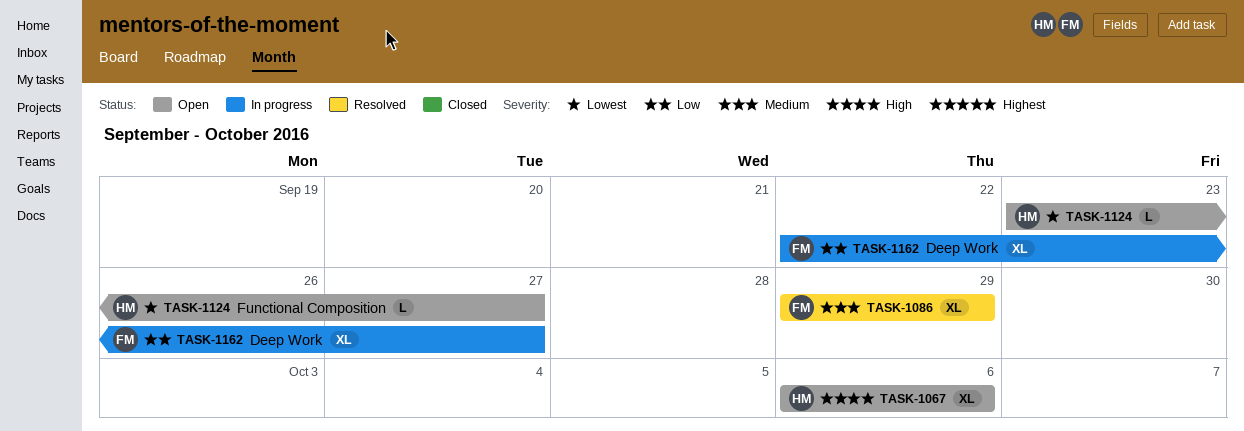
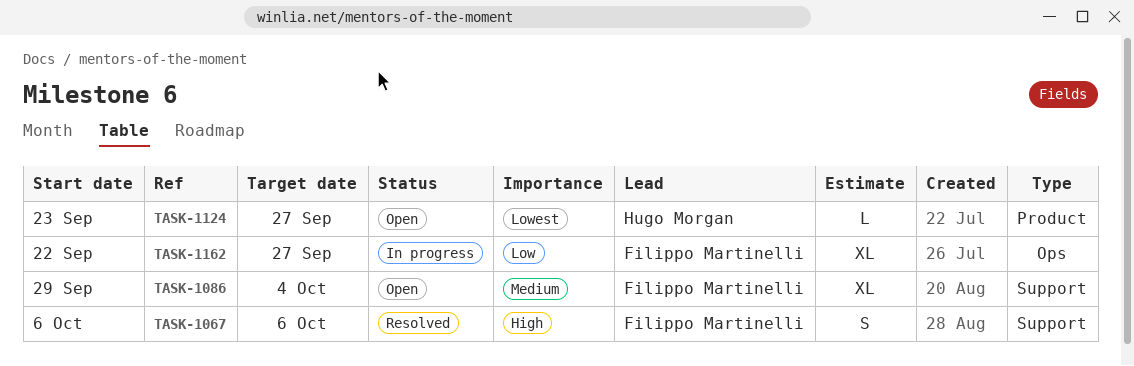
TASK-1067, status: Open -> Resolved
TASK-1067, owner: Hugo Morgan -> Filippo Martinelli
TASK-1067, estimate: XL -> S
TASK-1086, status: Resolved -> Open
TASK-1086, due: Sep 29 -> Oct 4

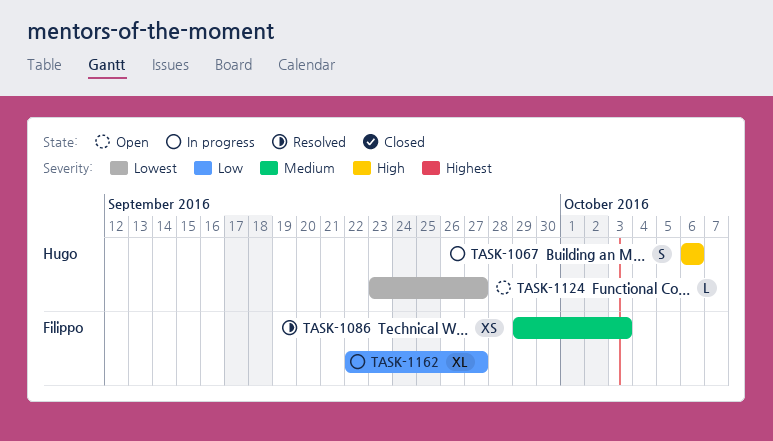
TASK-1067, status: Resolved -> In progress
TASK-1067, owner: Filippo Martinelli -> Hugo Morgan
TASK-1086, status: Open -> Resolved
TASK-1086, estimate: XL -> XS
TASK-1086, due: Oct 4 -> Oct 3

